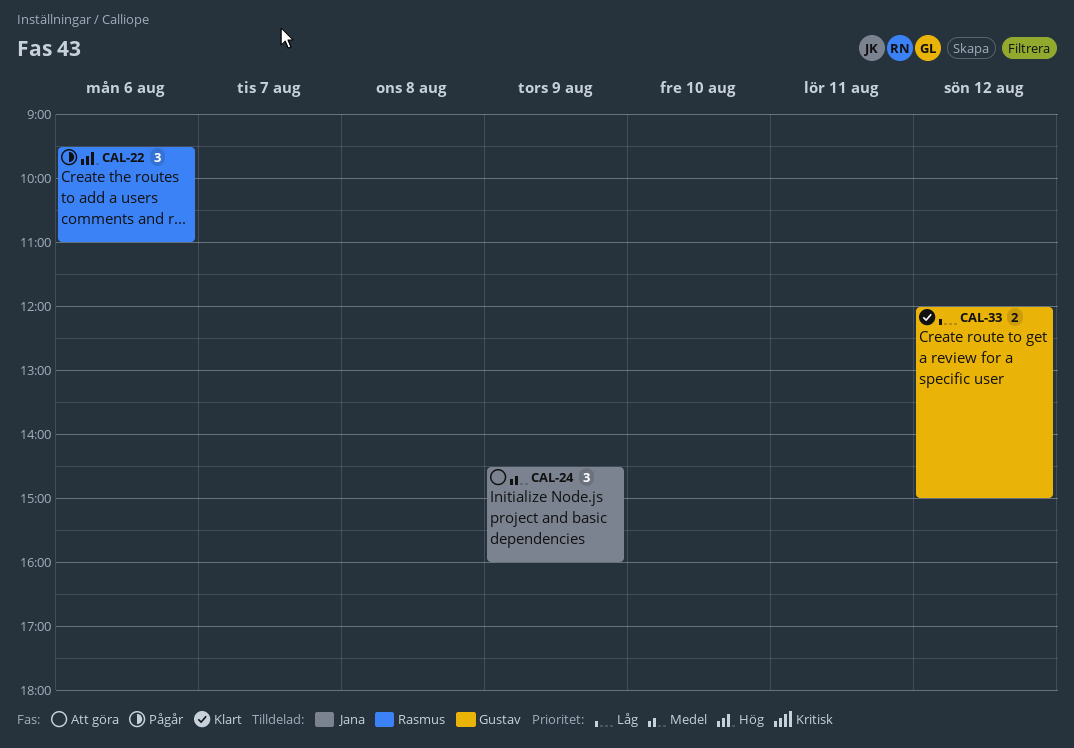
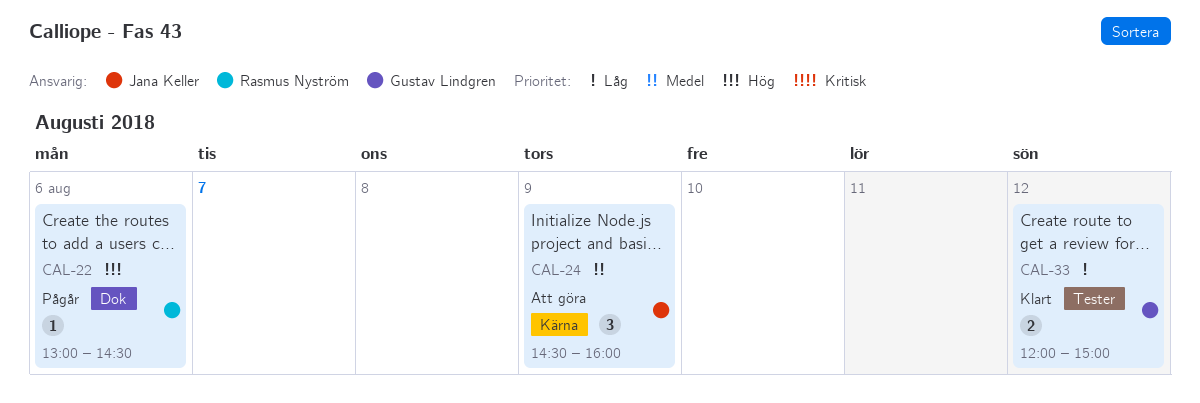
CAL-22, estimate: 3 -> 1
CAL-22, begins: 09:30 -> 13:00
CAL-22, ends: 11:00 -> 14:30

